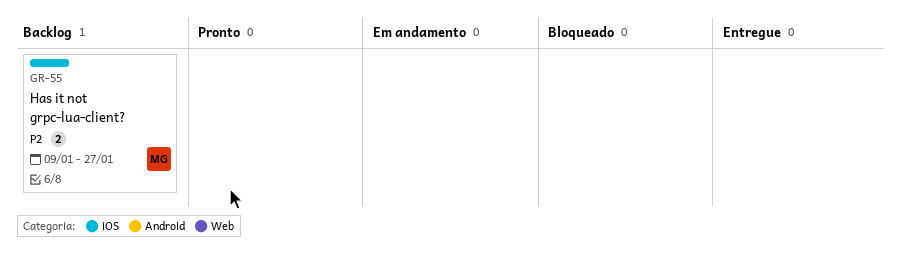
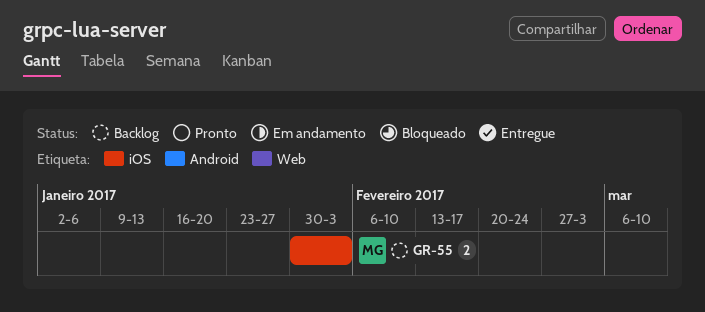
GR-55, start: Jan 9 -> Jan 30
GR-55, due: Jan 27 -> Feb 3

